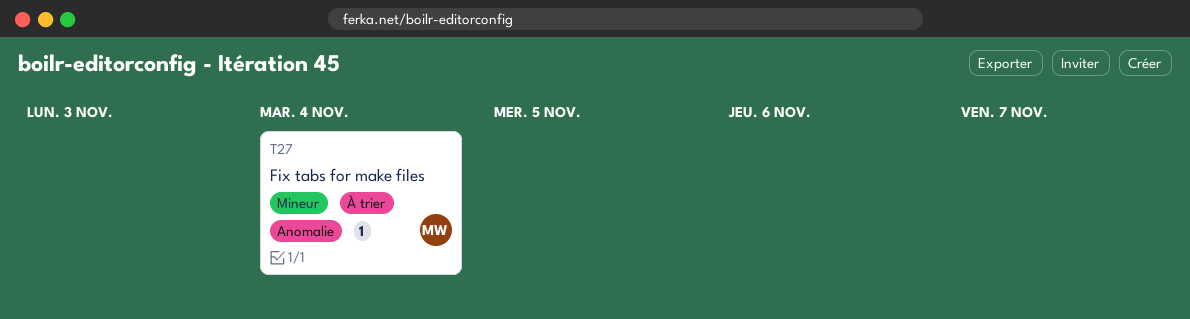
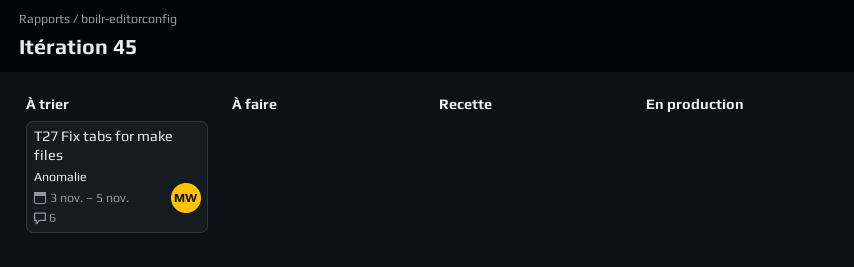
T27, due: Nov 4 -> Nov 5

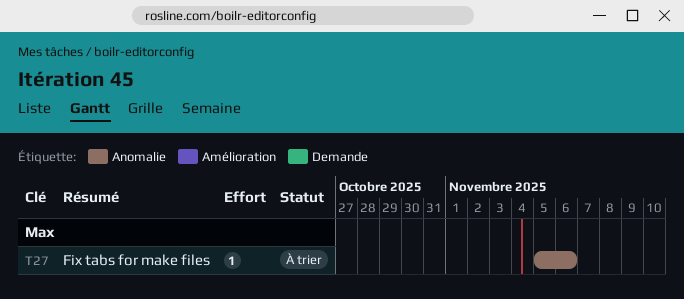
T27, start: Nov 3 -> Nov 5
T27, due: Nov 5 -> Nov 6

